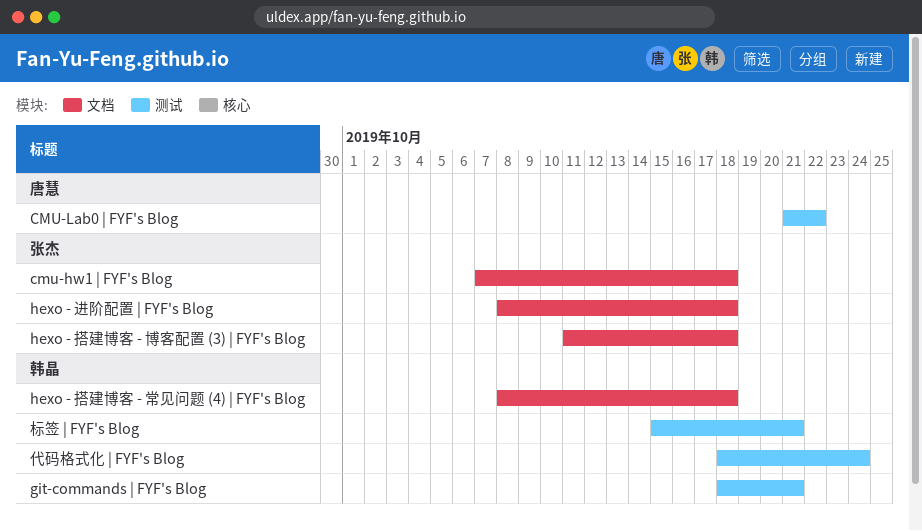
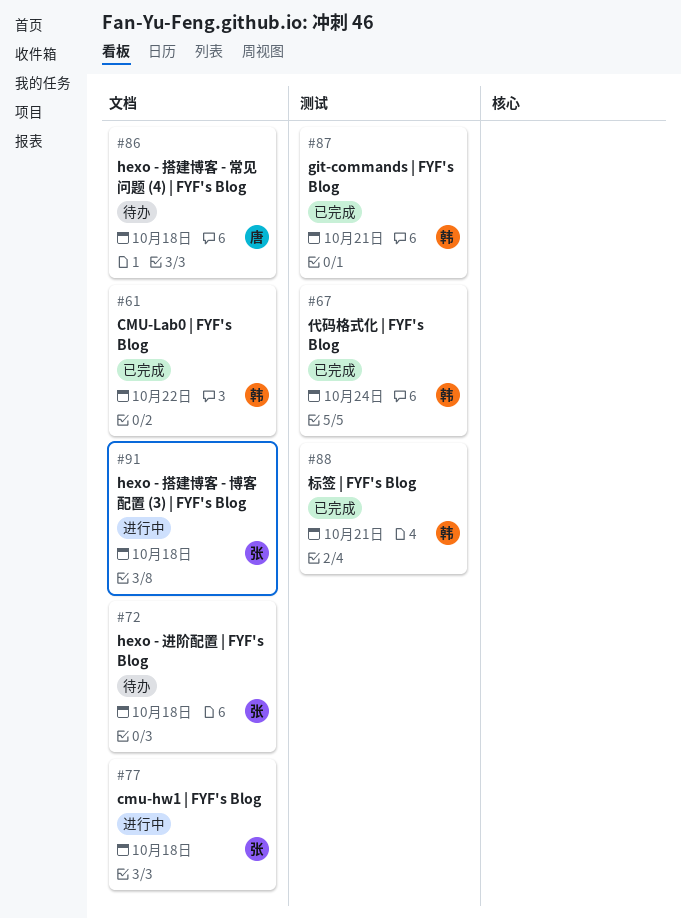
CMU-Lab0 | FYF's Blog, owner: 唐慧 -> 韩晶
CMU-Lab0 | FYF's Blog, label: 测试 -> 文档
hexo - 搭建博客 - 常见问题 (4) | FYF's Blog, owner: 韩晶 -> 唐慧

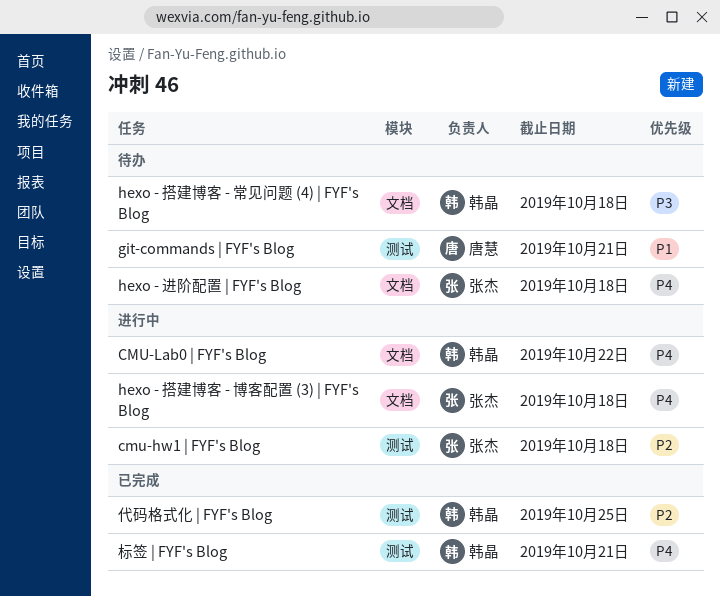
cmu-hw1 | FYF's Blog, label: 文档 -> 测试
CMU-Lab0 | FYF's Blog, status: 已完成 -> 进行中
git-commands | FYF's Blog, status: 已完成 -> 待办
git-commands | FYF's Blog, owner: 韩晶 -> 唐慧
hexo - 搭建博客 - 常见问题 (4) | FYF's Blog, owner: 唐慧 -> 韩晶
代码格式化 | FYF's Blog, due: Oct 24 -> Oct 25

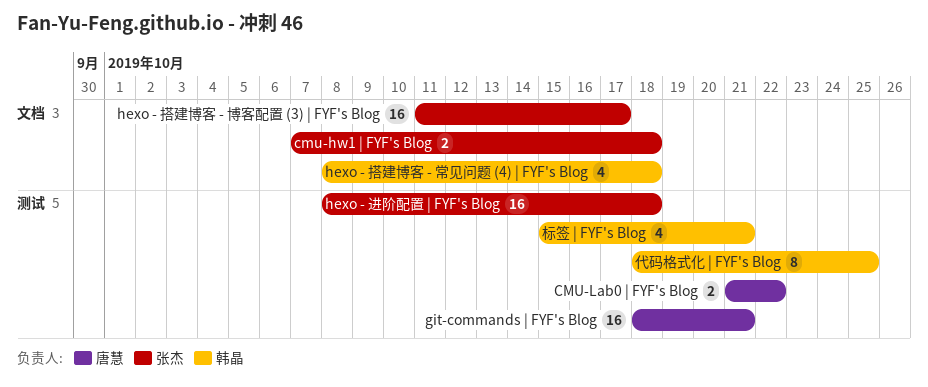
cmu-hw1 | FYF's Blog, label: 测试 -> 文档
CMU-Lab0 | FYF's Blog, owner: 韩晶 -> 唐慧
CMU-Lab0 | FYF's Blog, label: 文档 -> 测试
hexo - 搭建博客 - 博客配置 (3) | FYF's Blog, due: Oct 18 -> Oct 17
hexo - 进阶配置 | FYF's Blog, label: 文档 -> 测试

